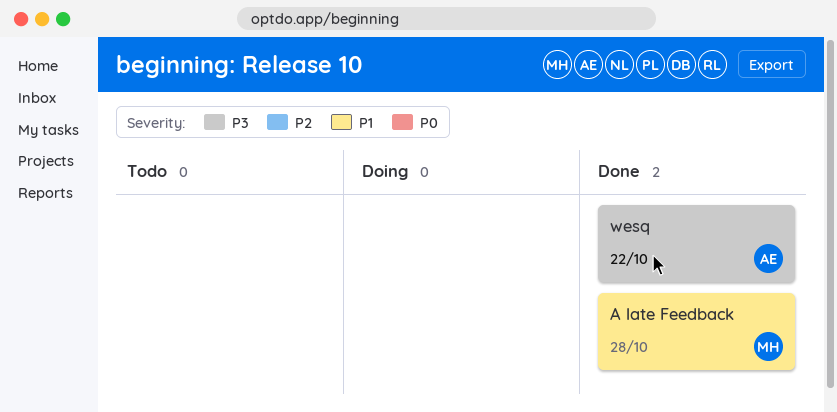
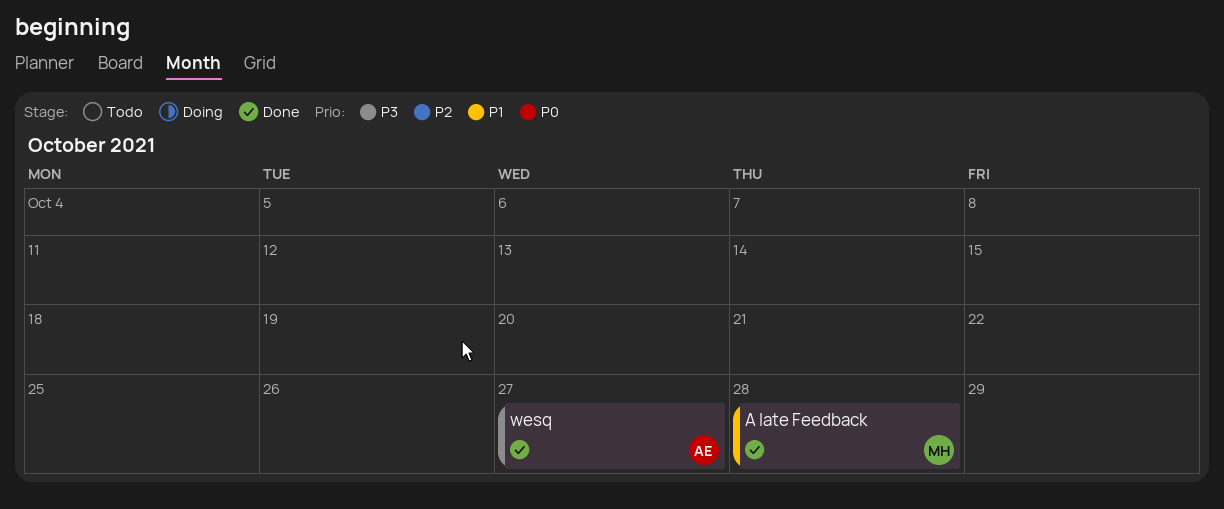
wesq, due: Oct 22 -> Oct 27

